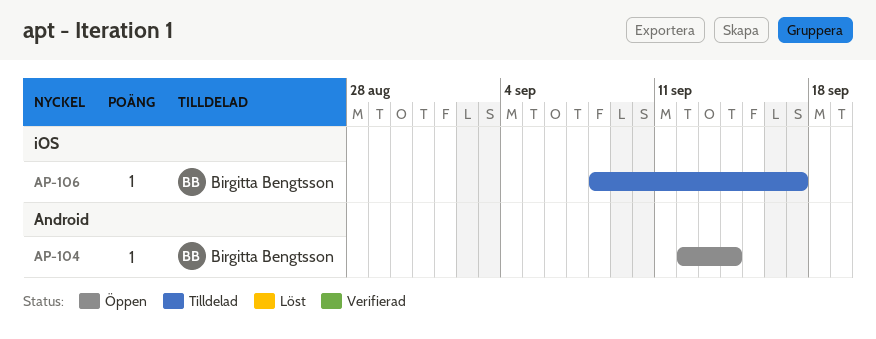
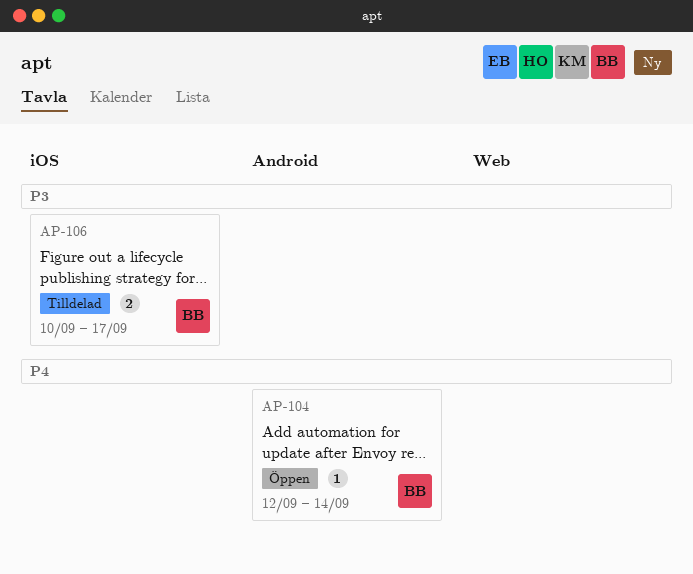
AP-106, estimate: 1 -> 2
AP-106, start: Sep 8 -> Sep 10

